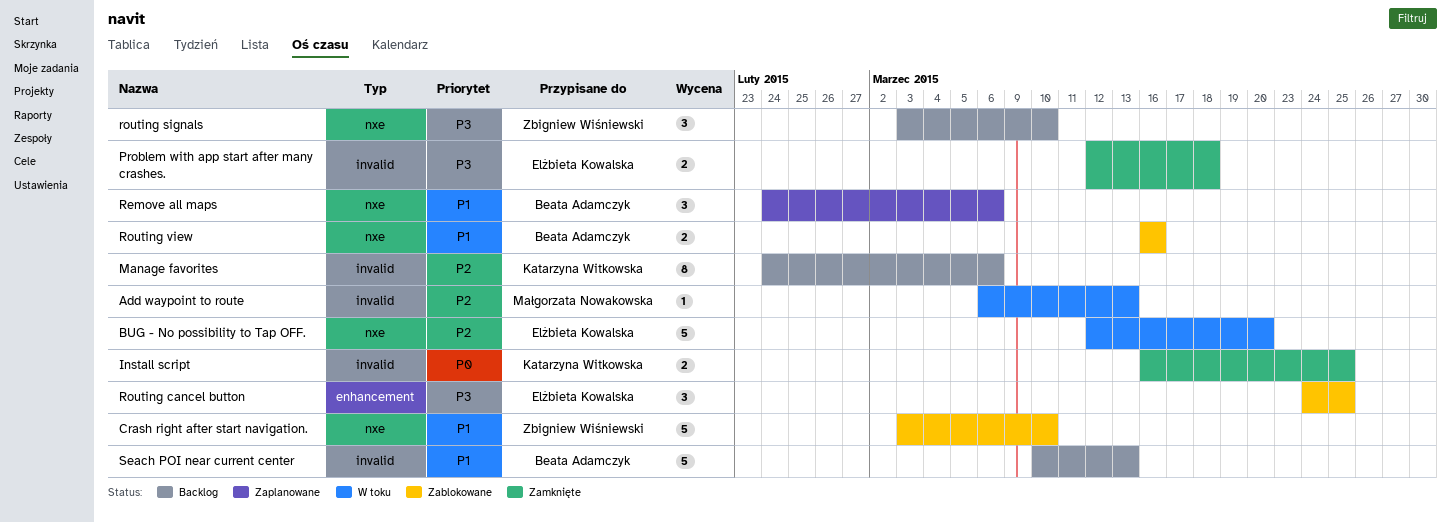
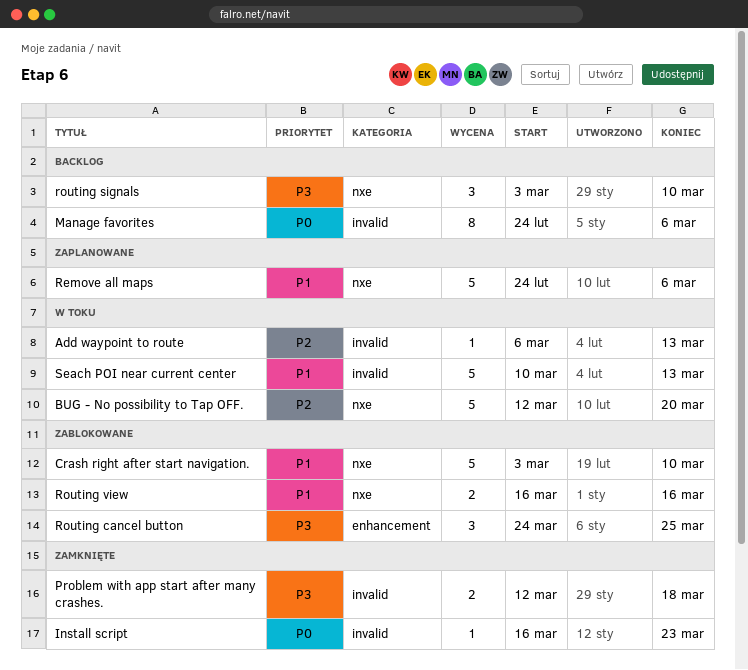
Install script, estimate: 2 -> 1
Install script, due: Mar 25 -> Mar 23
Manage favorites, priority: P2 -> P0
Remove all maps, estimate: 3 -> 5
Seach POI near current center, status: Backlog -> W toku

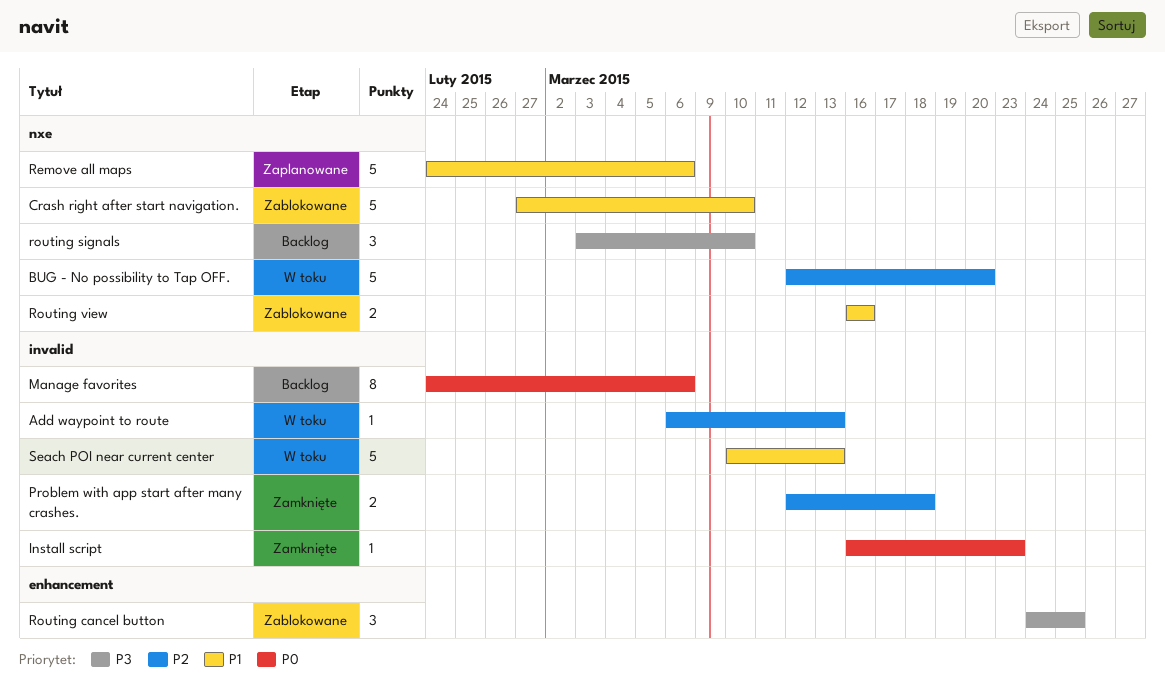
Crash right after start navigation., start: Mar 3 -> Feb 27
Problem with app start after many crashes., priority: P3 -> P2

